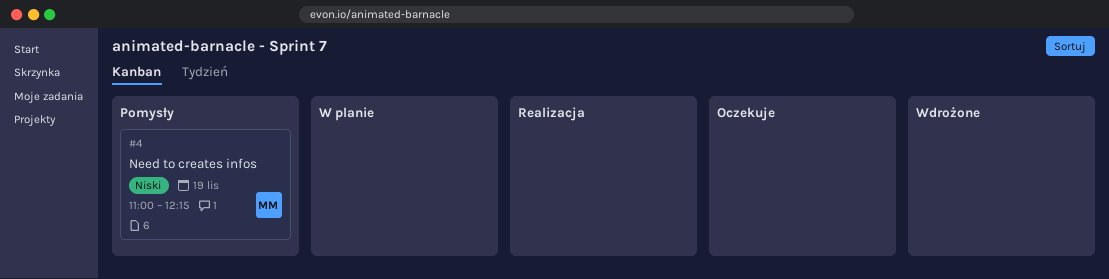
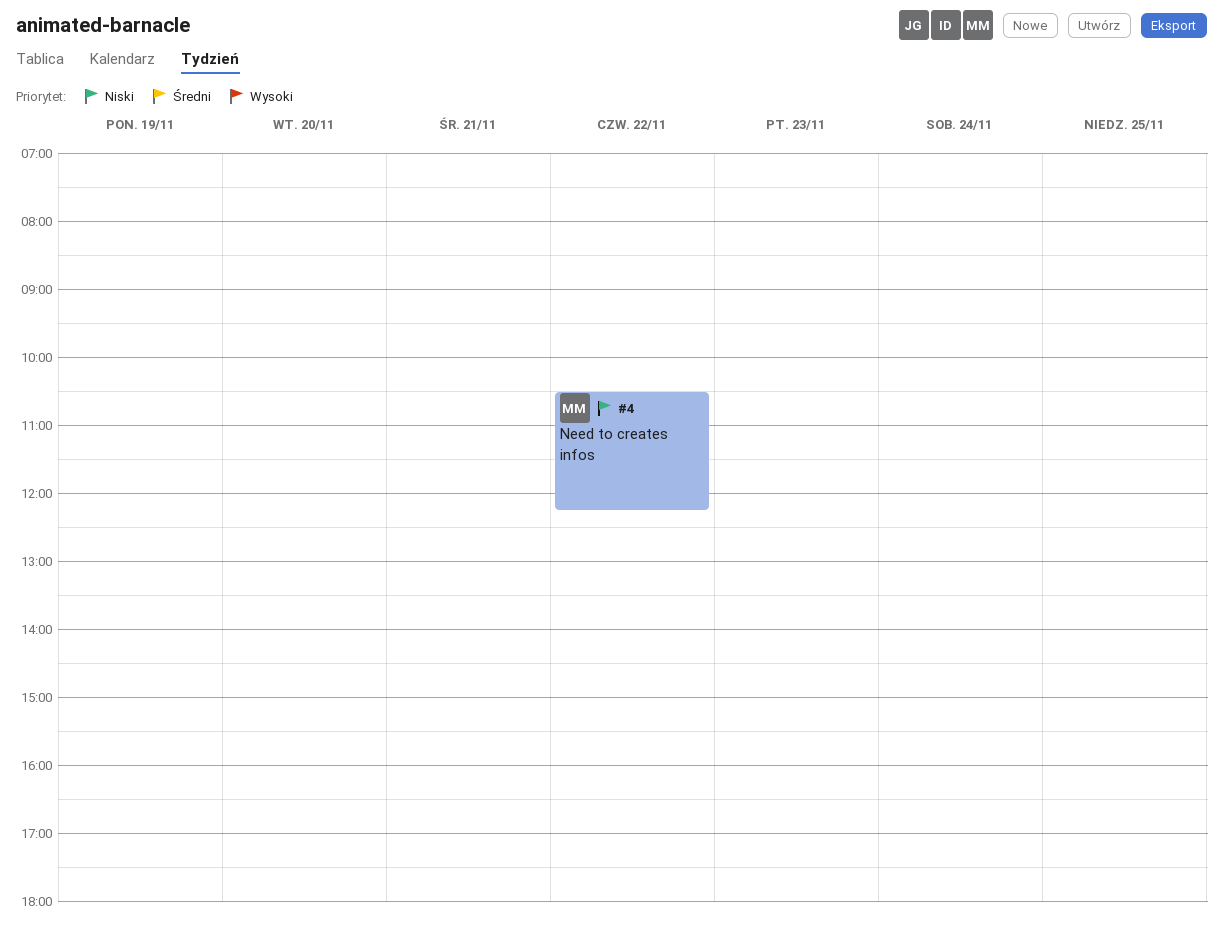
#4, day: Nov 19 -> Nov 22
#4, begins: 11:00 -> 10:30

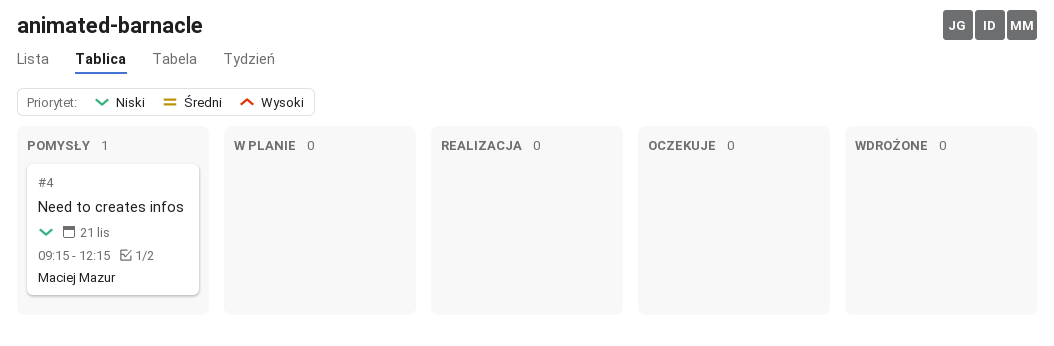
#4, day: Nov 22 -> Nov 21
#4, begins: 10:30 -> 09:15

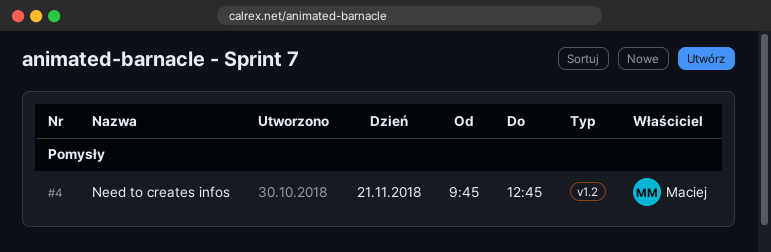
#4, begins: 09:15 -> 09:45
#4, ends: 12:15 -> 12:45

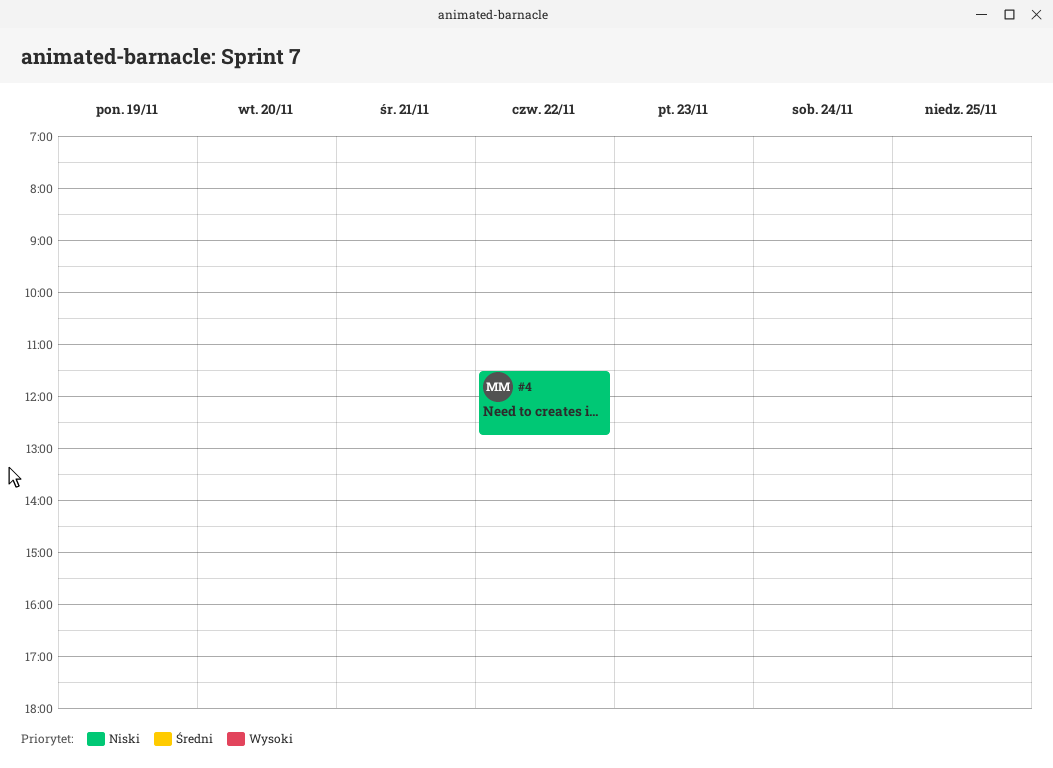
#4, day: Nov 21 -> Nov 22
#4, begins: 09:45 -> 11:30

